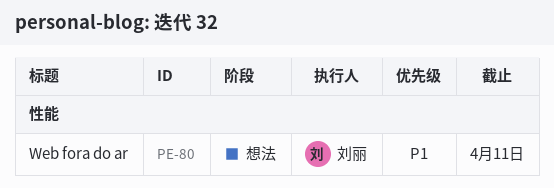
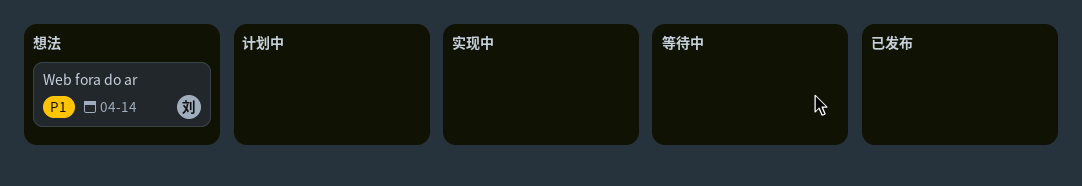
Web fora do ar, due: Apr 11 -> Apr 14

